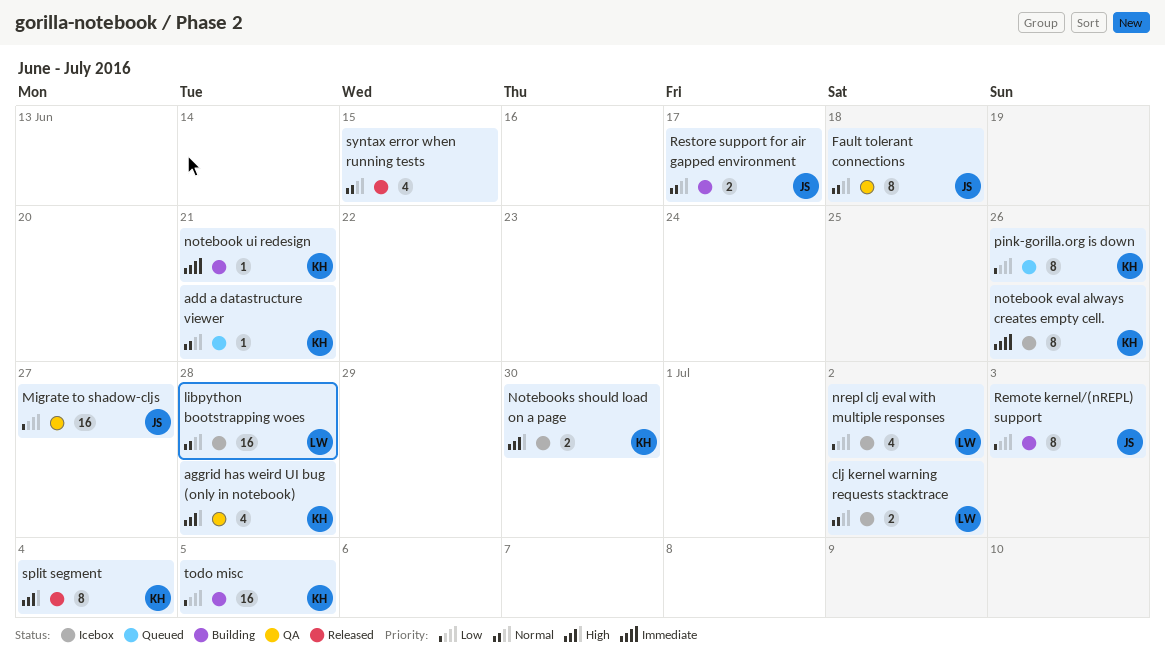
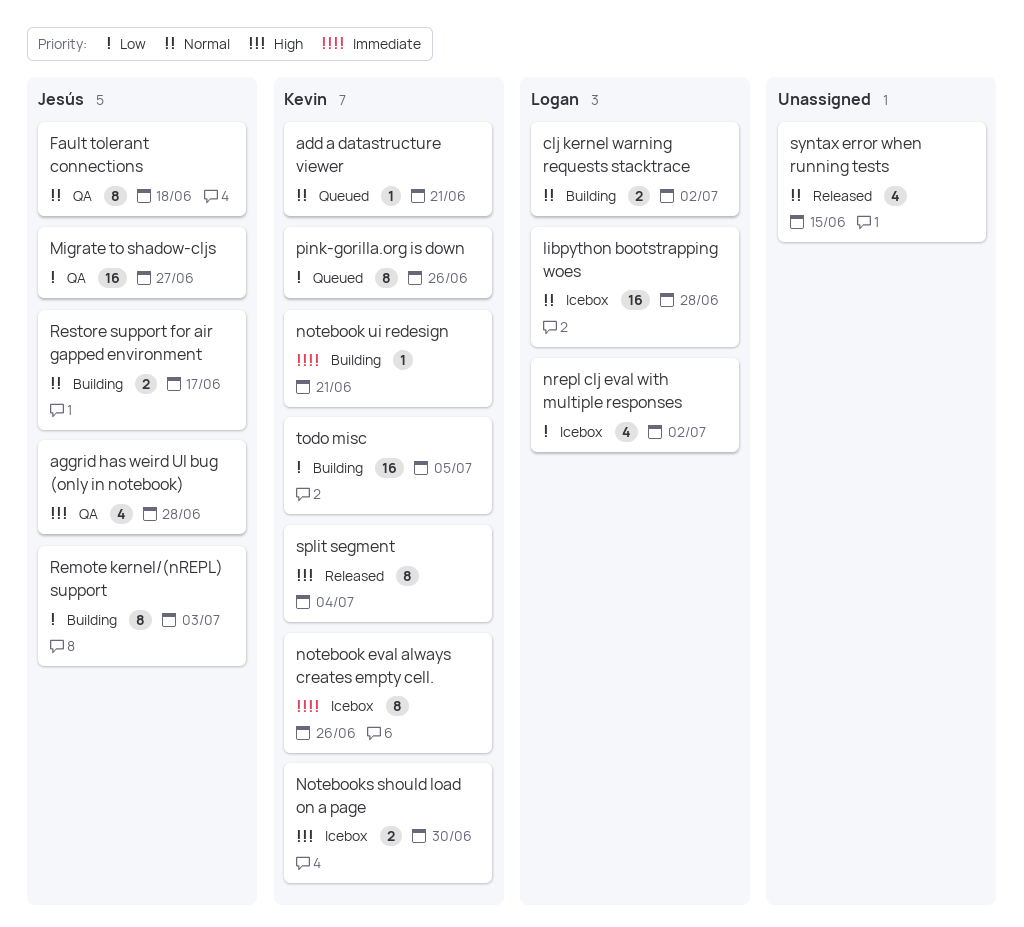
aggrid has weird UI bug (only in notebook), owner: Kevin -> Jesús
clj kernel warning requests stacktrace, status: Icebox -> Building

